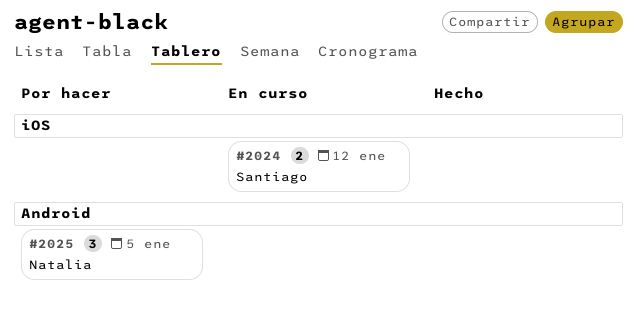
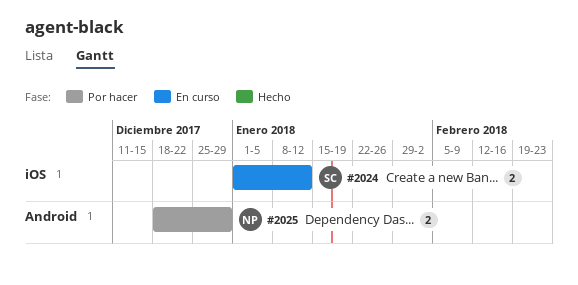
#2025, estimate: 3 -> 2
#2025, due: Jan 5 -> Dec 29

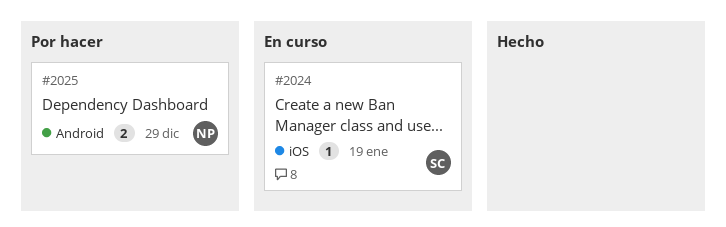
#2024, estimate: 2 -> 1
#2024, due: Jan 12 -> Jan 19

